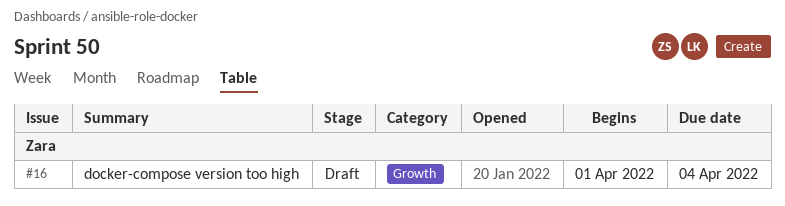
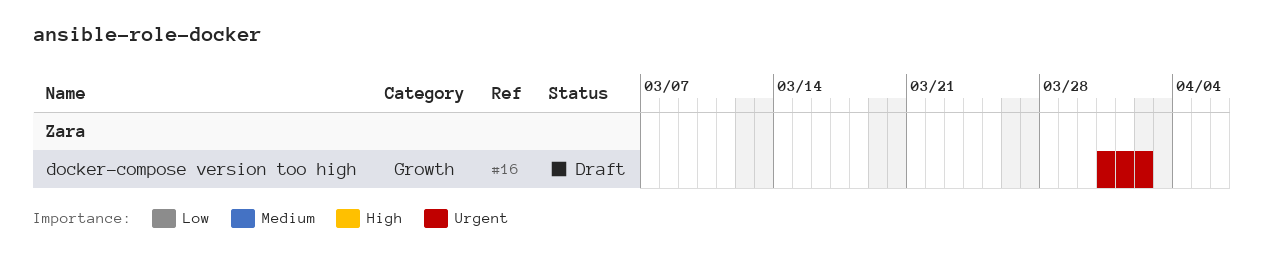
#16, start: Apr 1 -> Mar 31
#16, due: Apr 4 -> Apr 2

